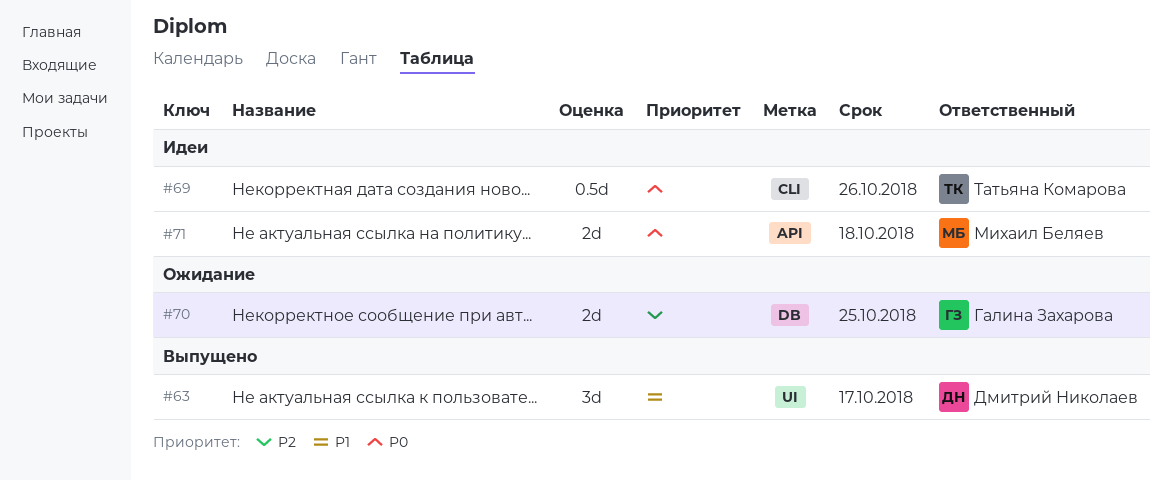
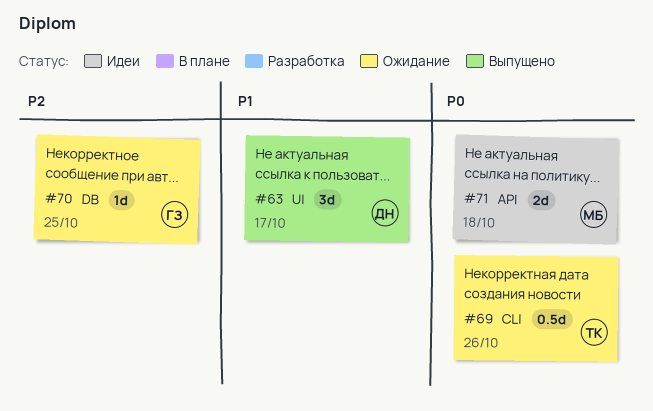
#69, status: Идеи -> Ожидание
#70, estimate: 2d -> 1d

